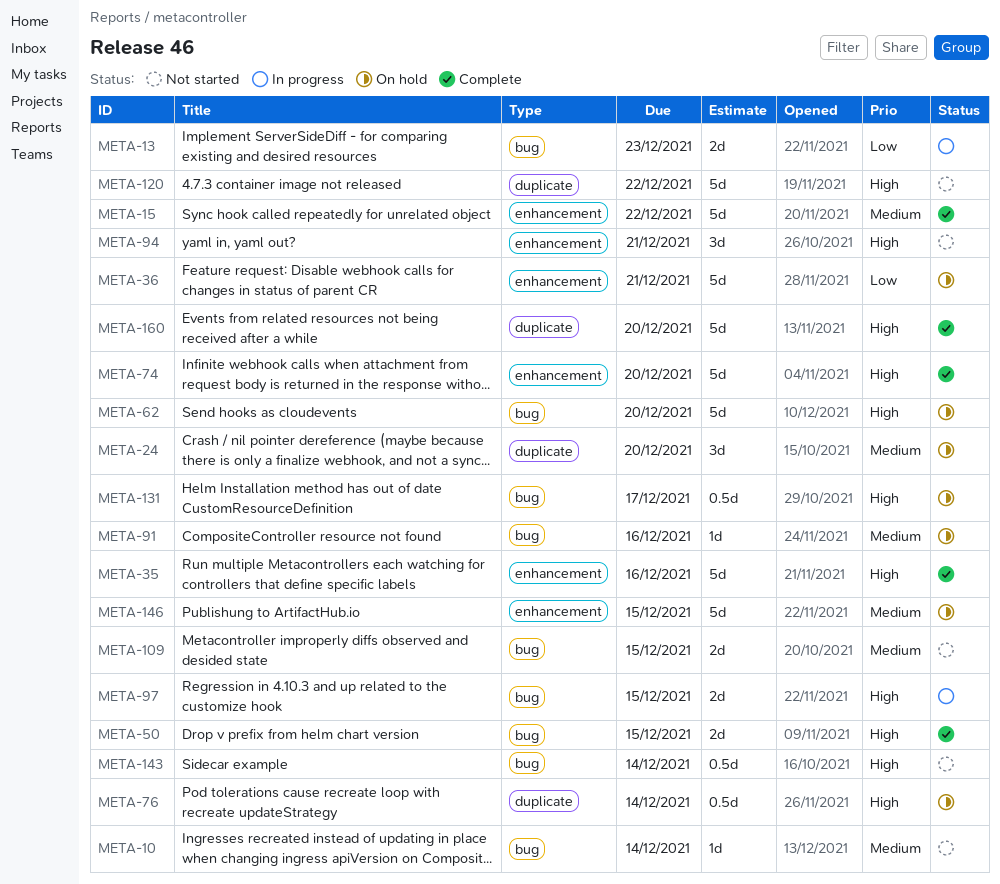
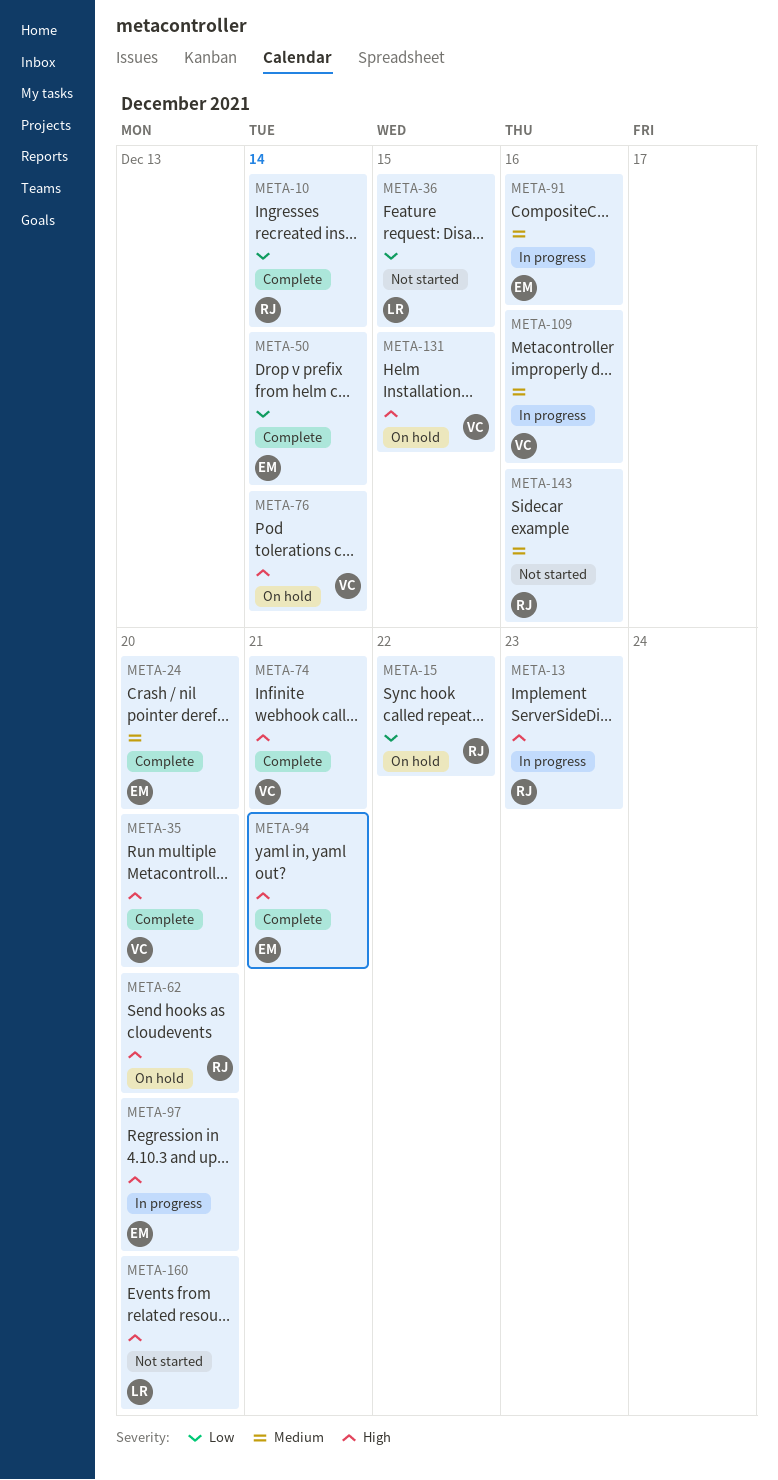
META-10, status: Not started -> Complete
META-10, priority: Medium -> Low
META-13, priority: Low -> High
META-15, status: Complete -> On hold
META-15, priority: Medium -> Low
META-24, status: On hold -> Complete
META-35, due: Dec 16 -> Dec 20
META-36, status: On hold -> Not started
META-36, due: Dec 21 -> Dec 15
META-50, priority: High -> Low
META-50, due: Dec 15 -> Dec 14
META-74, due: Dec 20 -> Dec 21
META-91, status: On hold -> In progress
META-94, status: Not started -> Complete
META-97, due: Dec 15 -> Dec 20
META-109, status: Not started -> In progress
META-109, due: Dec 15 -> Dec 16
META-120: present -> none
META-131, due: Dec 17 -> Dec 15
META-143, priority: High -> Medium
META-143, due: Dec 14 -> Dec 16
META-146: present -> none
META-160, status: Complete -> Not started

